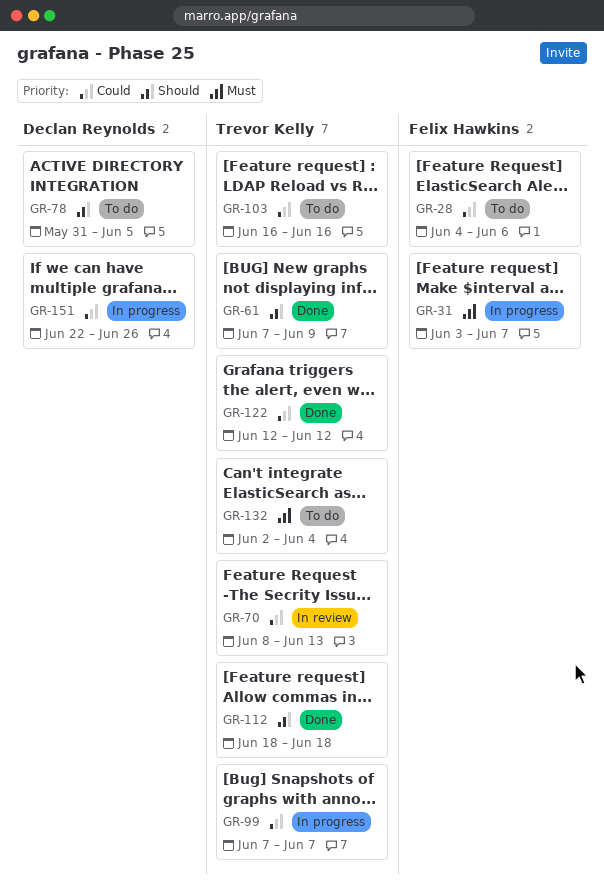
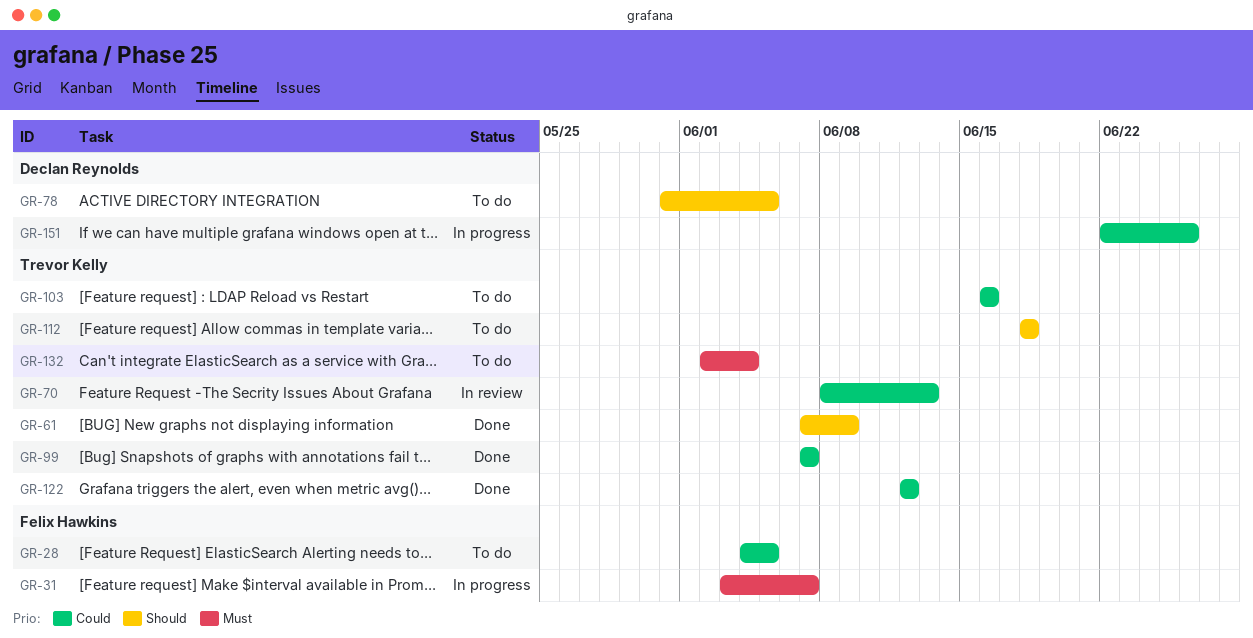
GR-28, due: Jun 6 -> Jun 5
GR-99, status: In progress -> Done
GR-112, status: Done -> To do

